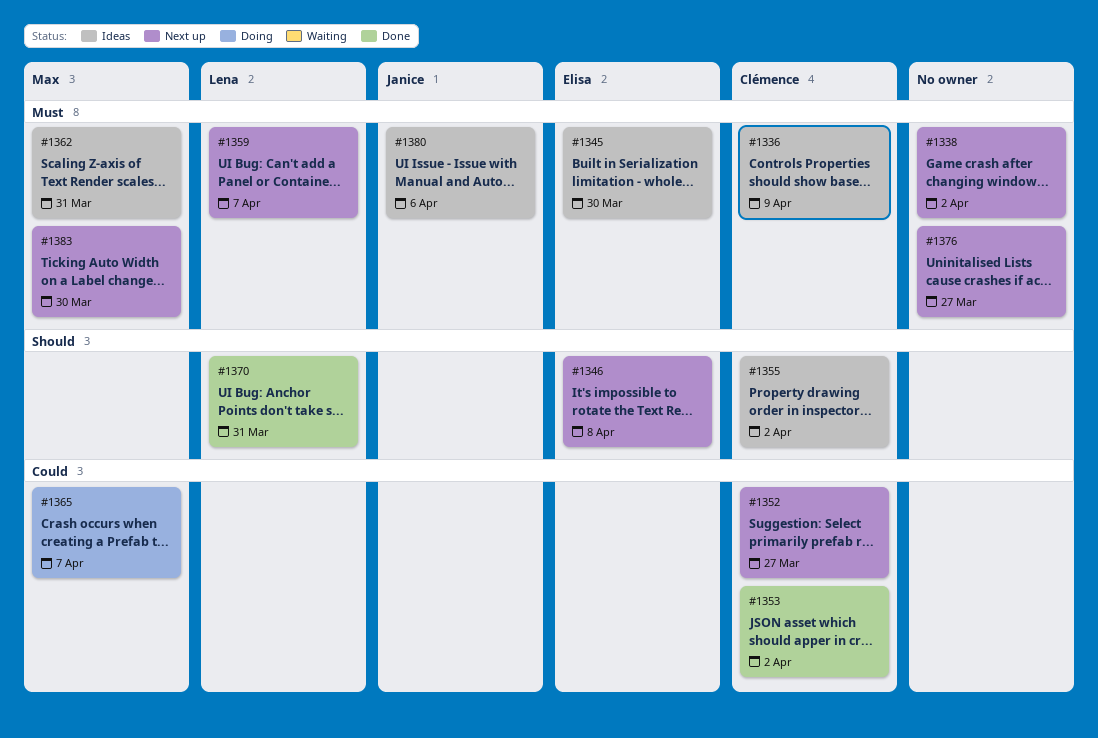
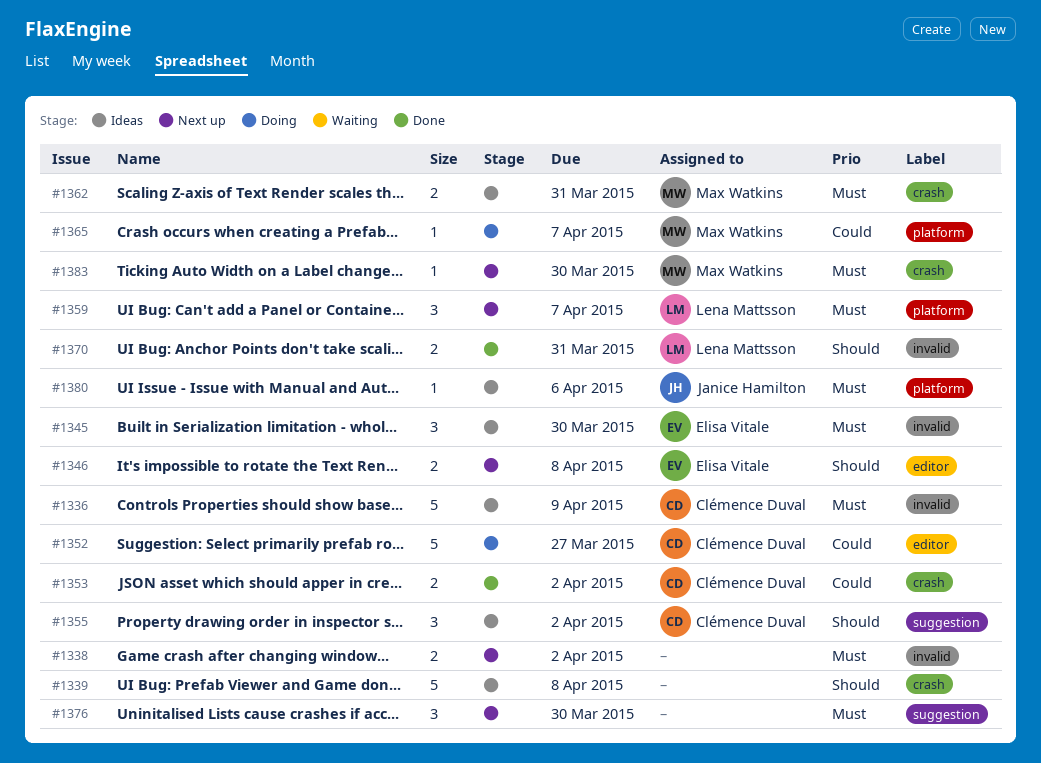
#1339: none -> present
#1352, status: Next up -> Doing
#1376, due: Mar 27 -> Mar 30

